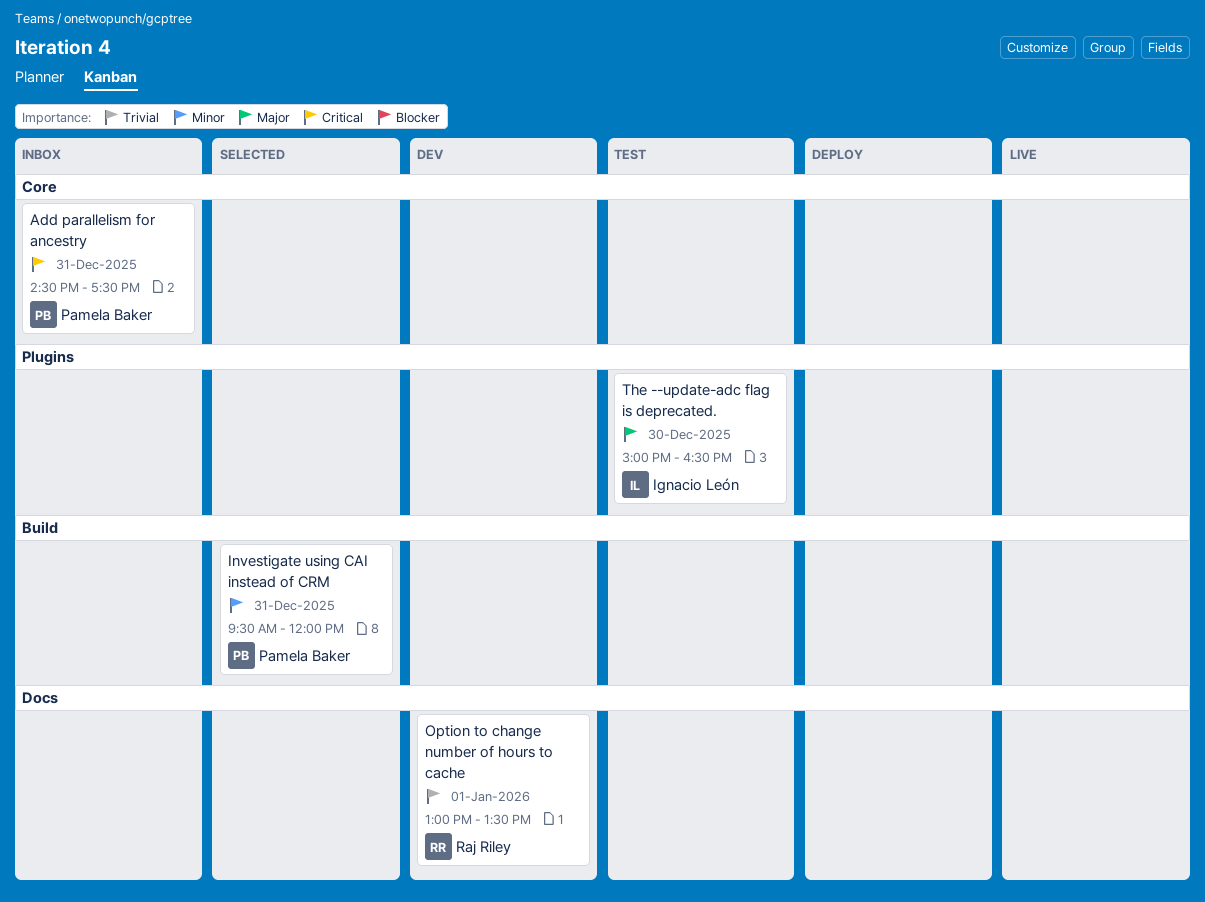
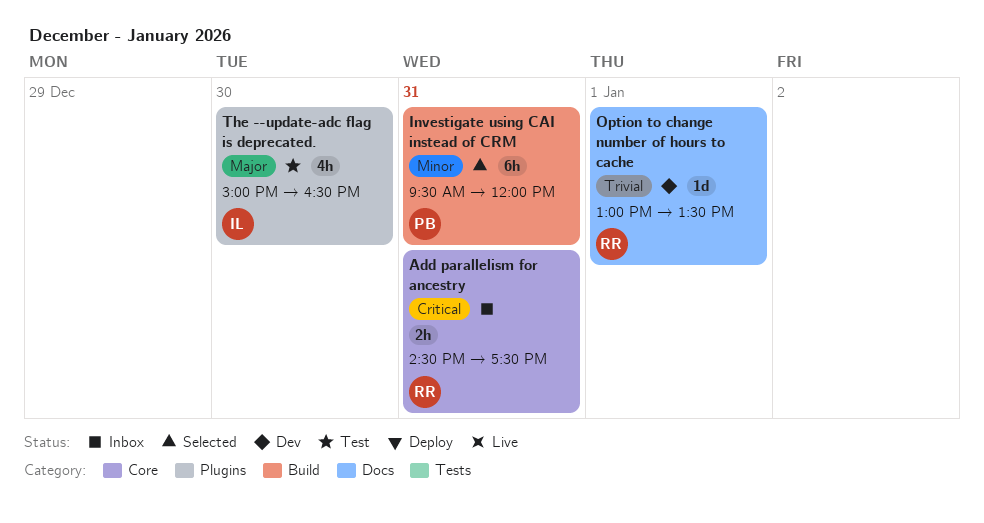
Add parallelism for ancestry, owner: Pamela Baker -> Raj Riley

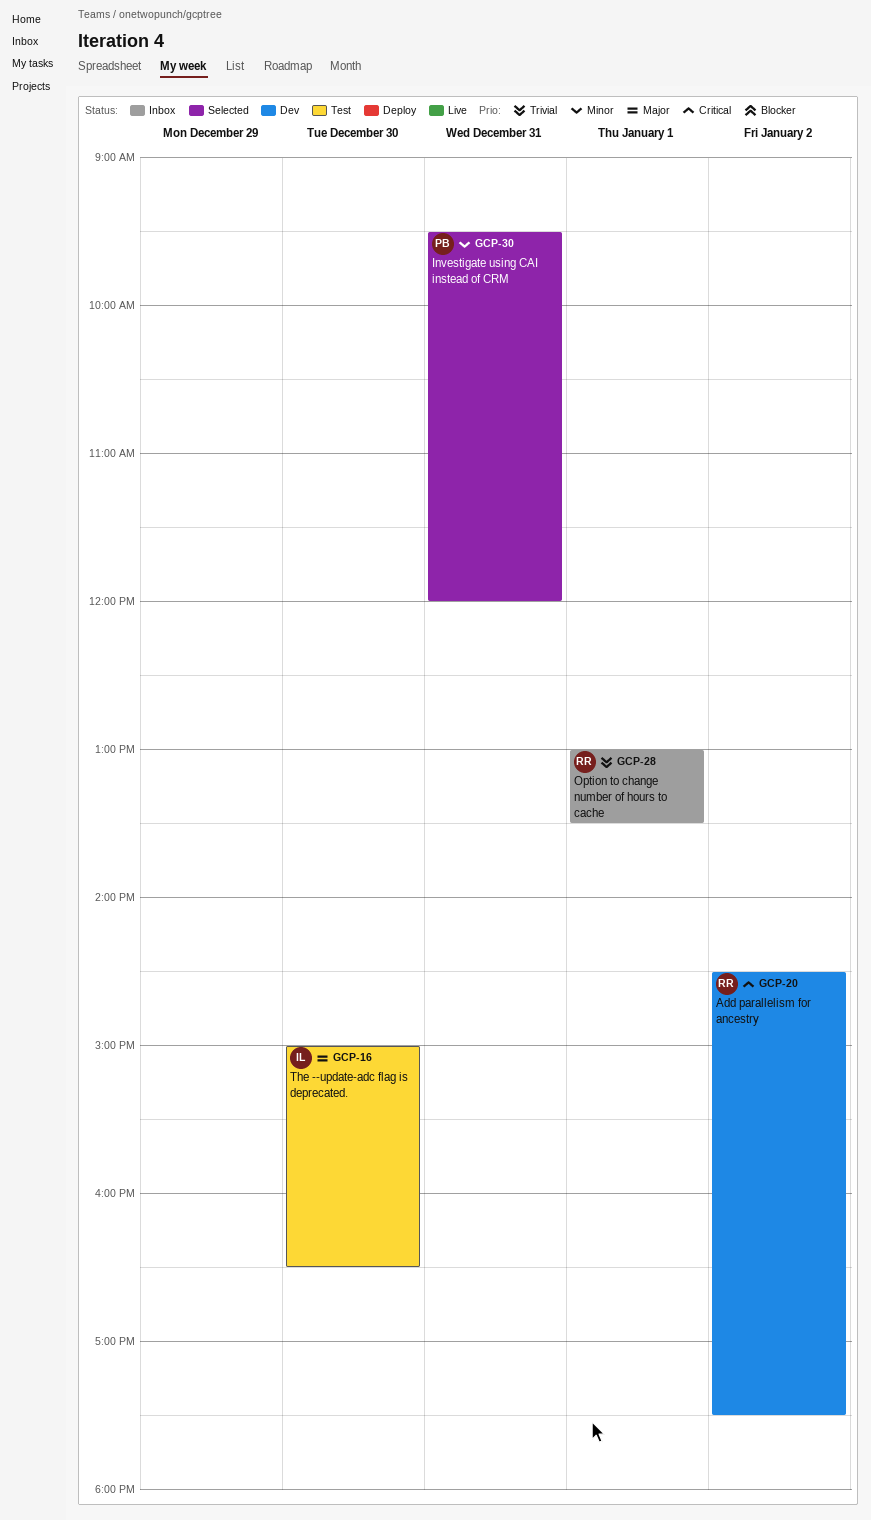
Add parallelism for ancestry, status: Inbox -> Dev
Add parallelism for ancestry, day: Dec 31 -> Jan 2
Option to change number of hours to cache, status: Dev -> Inbox

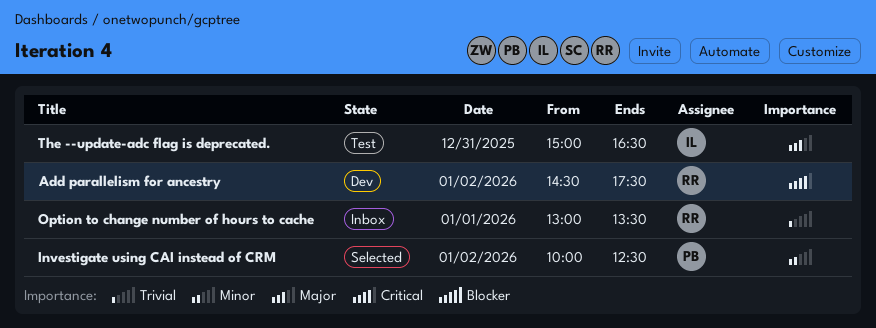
Investigate using CAI instead of CRM, day: Dec 31 -> Jan 2
Investigate using CAI instead of CRM, begins: 09:30 -> 10:00
Investigate using CAI instead of CRM, ends: 12:00 -> 12:30
The --update-adc flag is deprecated., day: Dec 30 -> Dec 31

